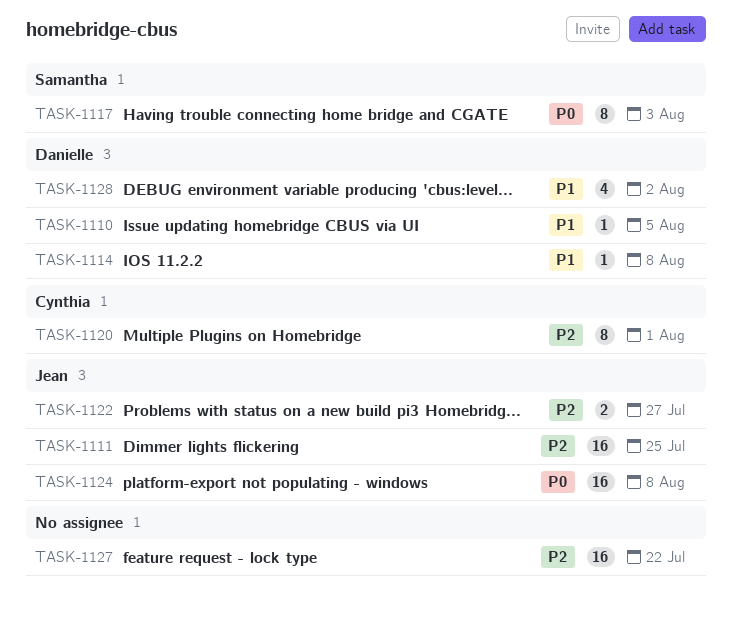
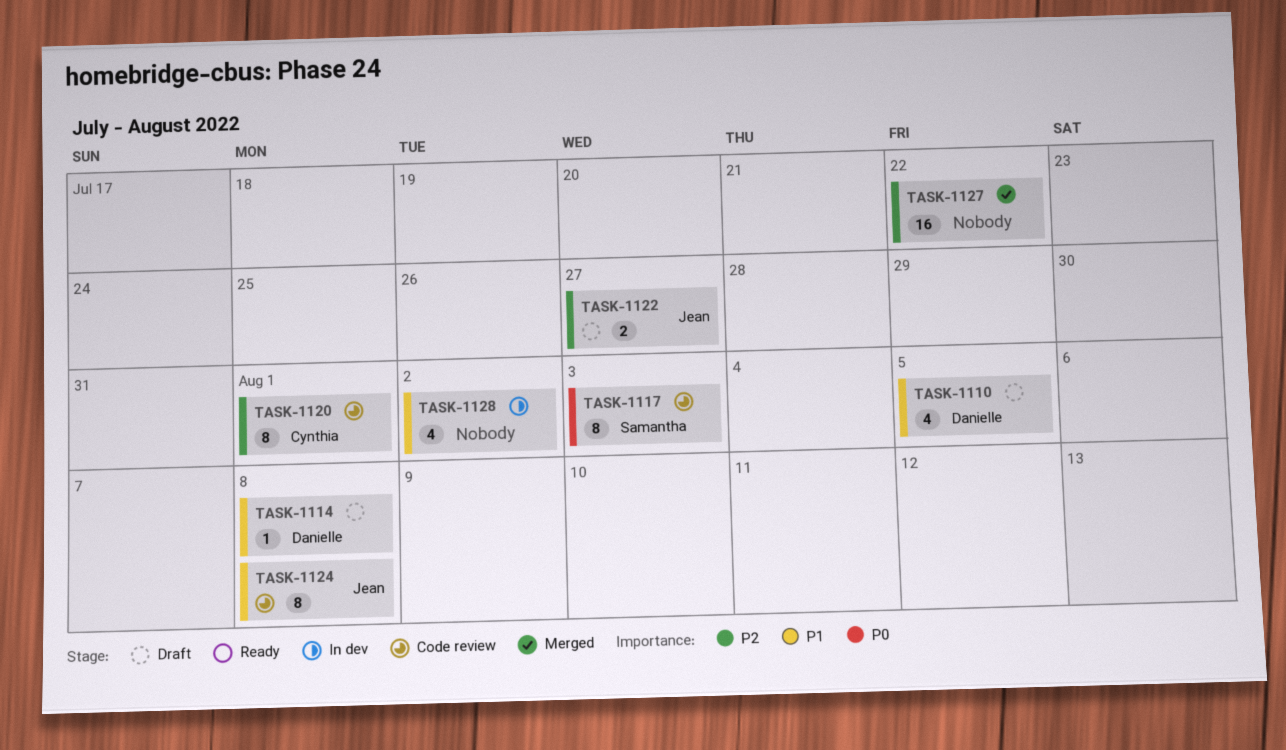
TASK-1110, estimate: 1 -> 4
TASK-1111: present -> none
TASK-1124, priority: P0 -> P1
TASK-1124, estimate: 16 -> 8
TASK-1128, owner: Danielle -> none

